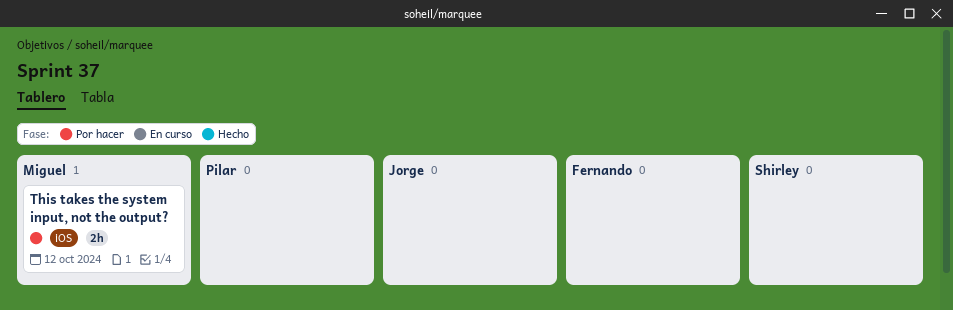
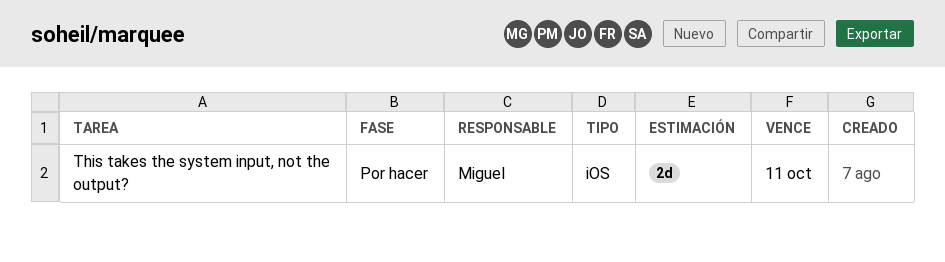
This takes the system input, not the output?, estimate: 2h -> 2d
This takes the system input, not the output?, due: Oct 12 -> Oct 11

